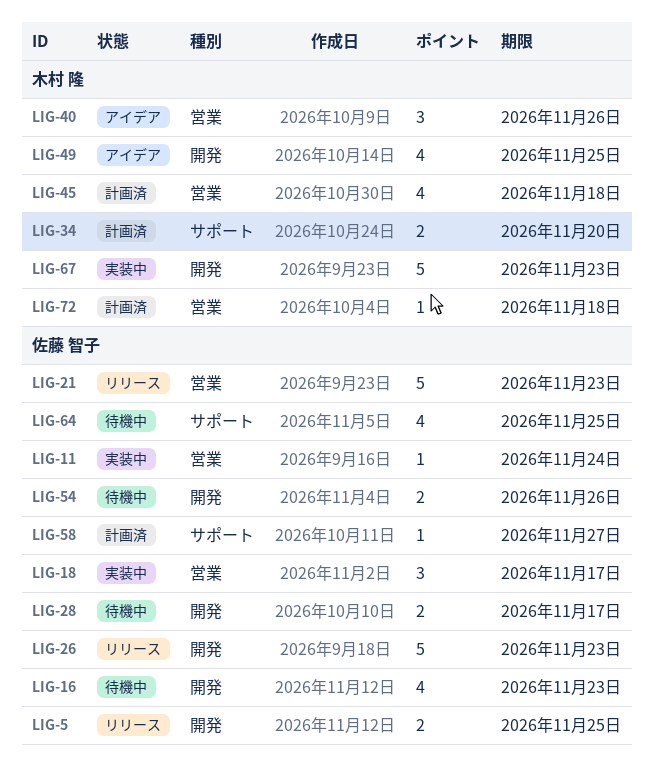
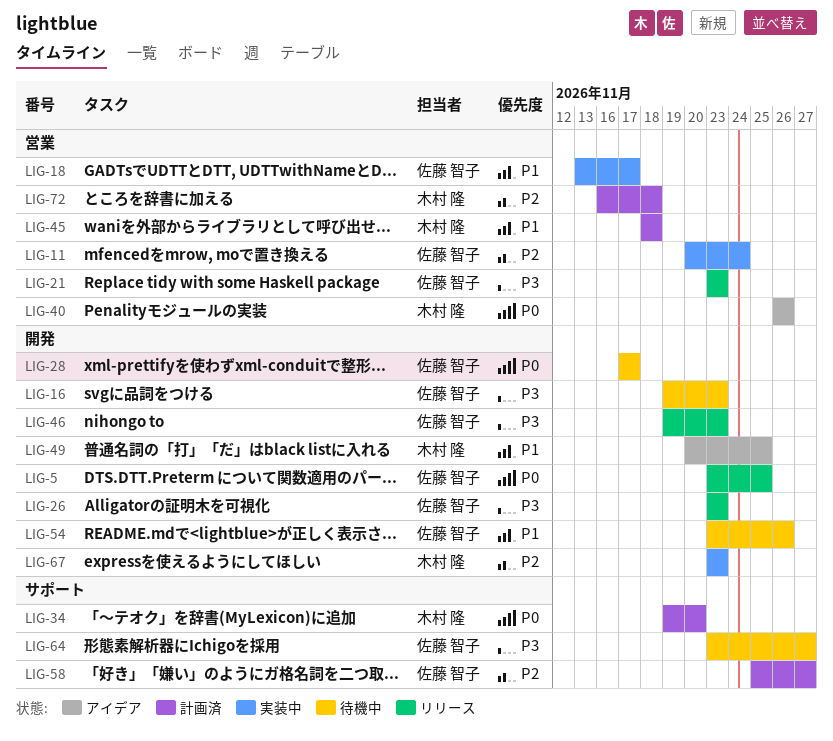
LIG-46: none -> present
LIG-64, due: Nov 25 -> Nov 27

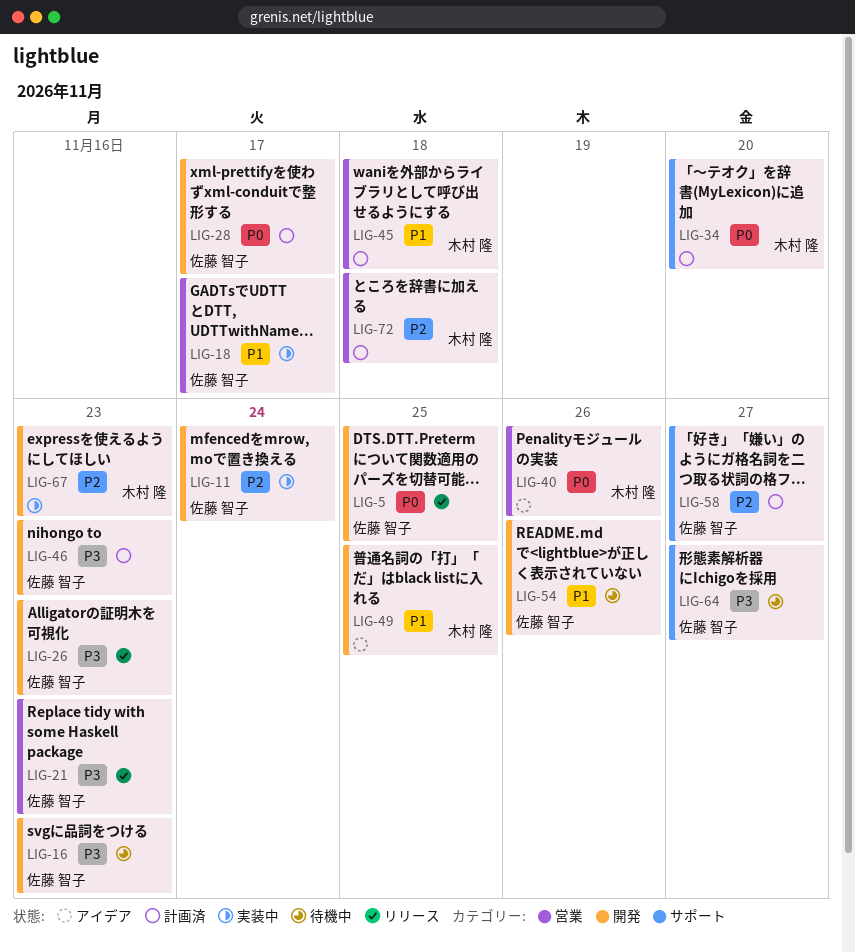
LIG-11, label: 営業 -> 開発
LIG-28, status: 待機中 -> 計画済
LIG-46, status: リリース -> 計画済

